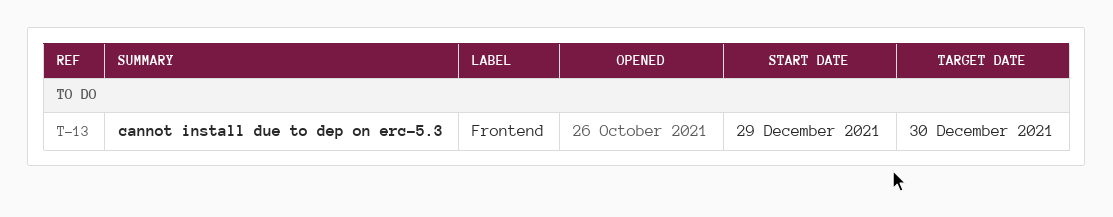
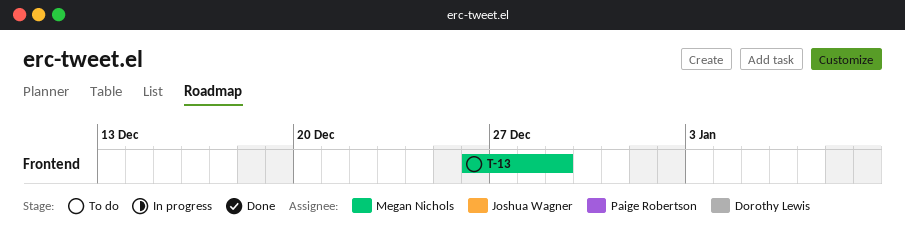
T-13, start: Dec 29 -> Dec 26
T-13, due: Dec 30 -> Dec 29

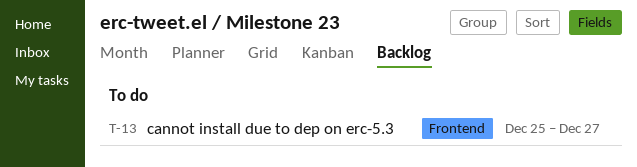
T-13, start: Dec 26 -> Dec 25
T-13, due: Dec 29 -> Dec 27

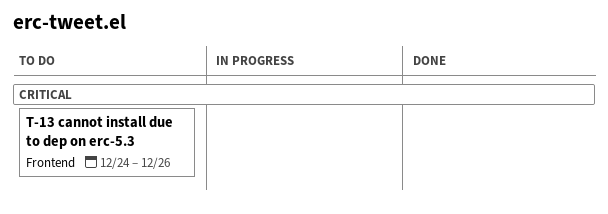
T-13, start: Dec 25 -> Dec 24
T-13, due: Dec 27 -> Dec 26

